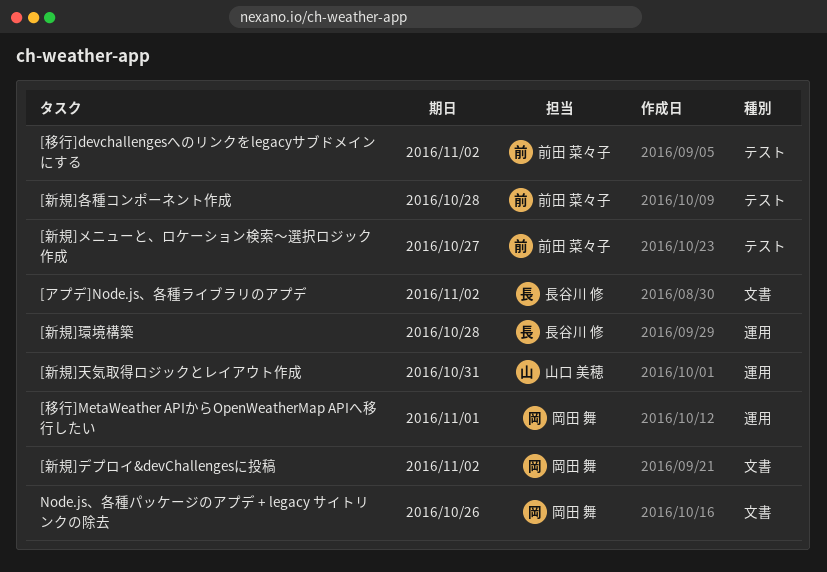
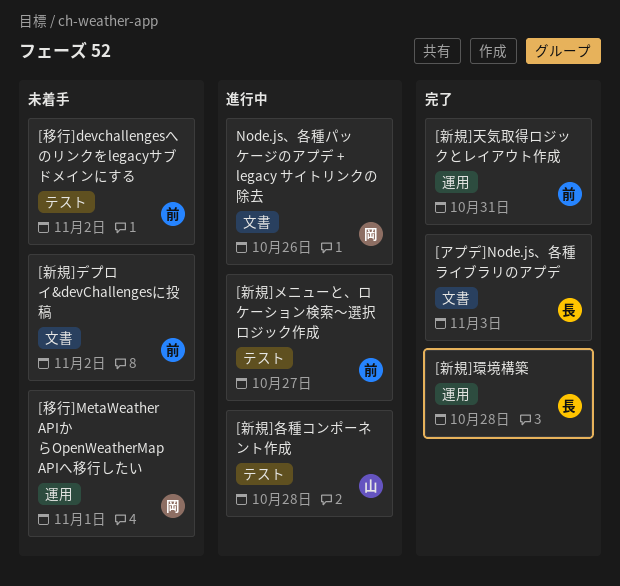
[アプデ]Node.js、各種ライブラリのアプデ, due: Nov 2 -> Nov 3
[新規]デプロイ&devChallengesに投稿, owner: 岡田 舞 -> 前田 菜々子
[新規]各種コンポーネント作成, owner: 前田 菜々子 -> 山口 美穂
[新規]天気取得ロジックとレイアウト作成, owner: 山口 美穂 -> 前田 菜々子

